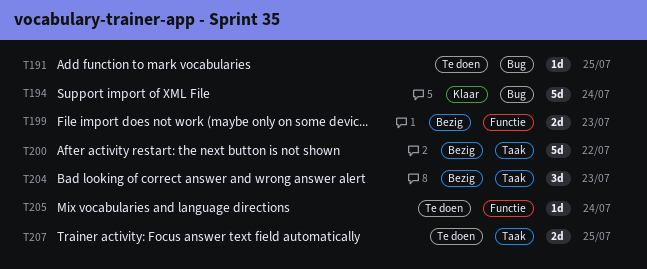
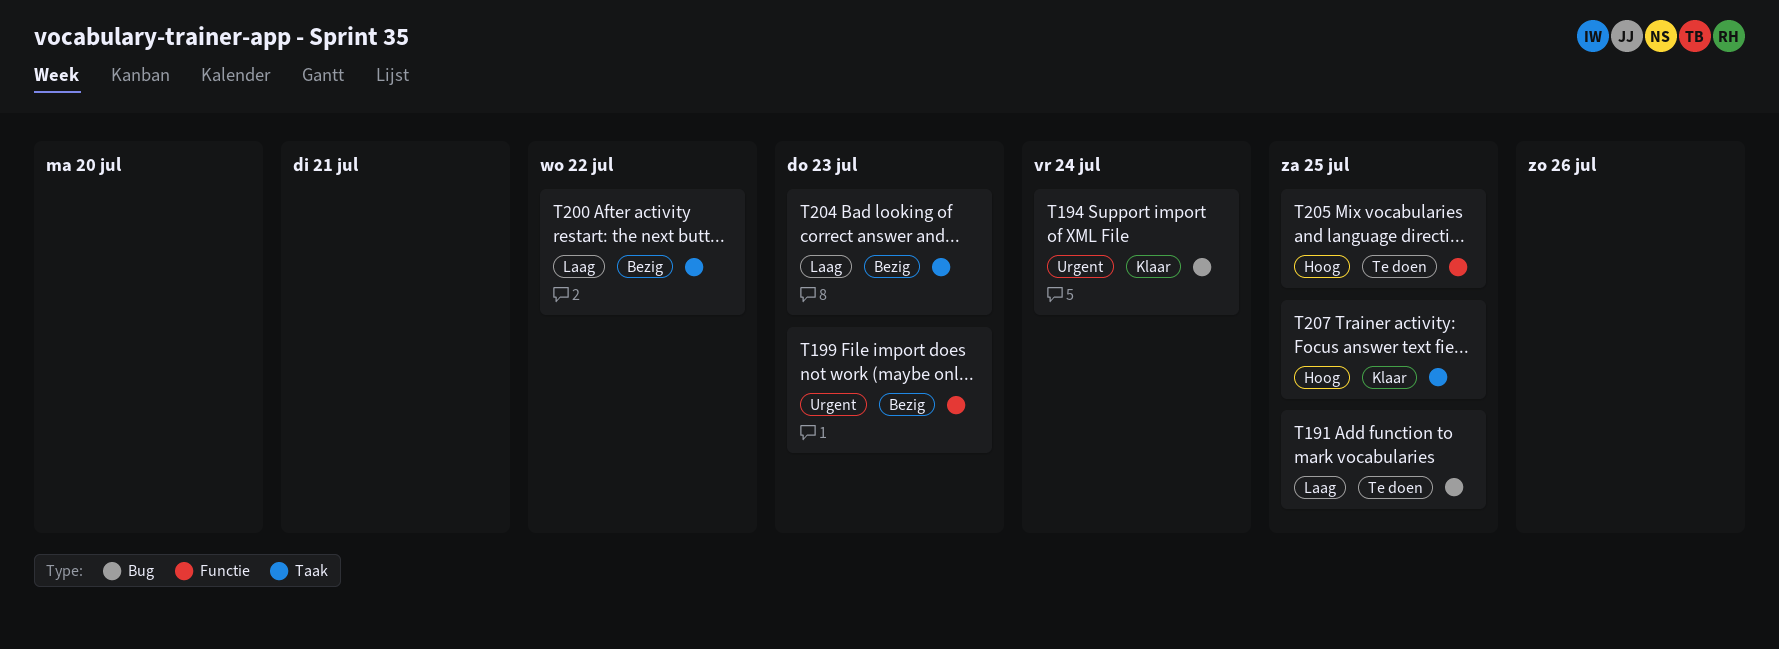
T205, due: Jul 24 -> Jul 25
T207, status: Te doen -> Klaar

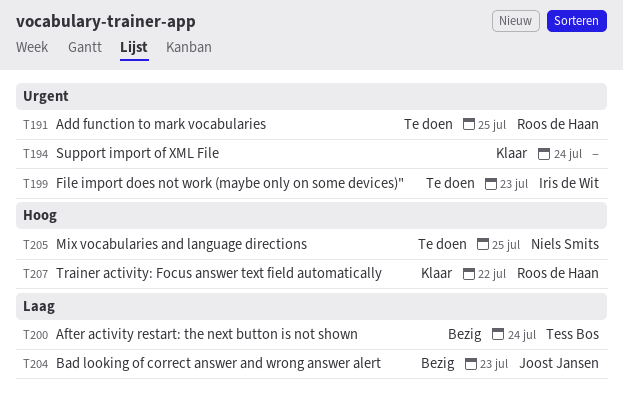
T191, priority: Laag -> Urgent
T199, status: Bezig -> Te doen
T200, due: Jul 22 -> Jul 24
T207, due: Jul 25 -> Jul 22

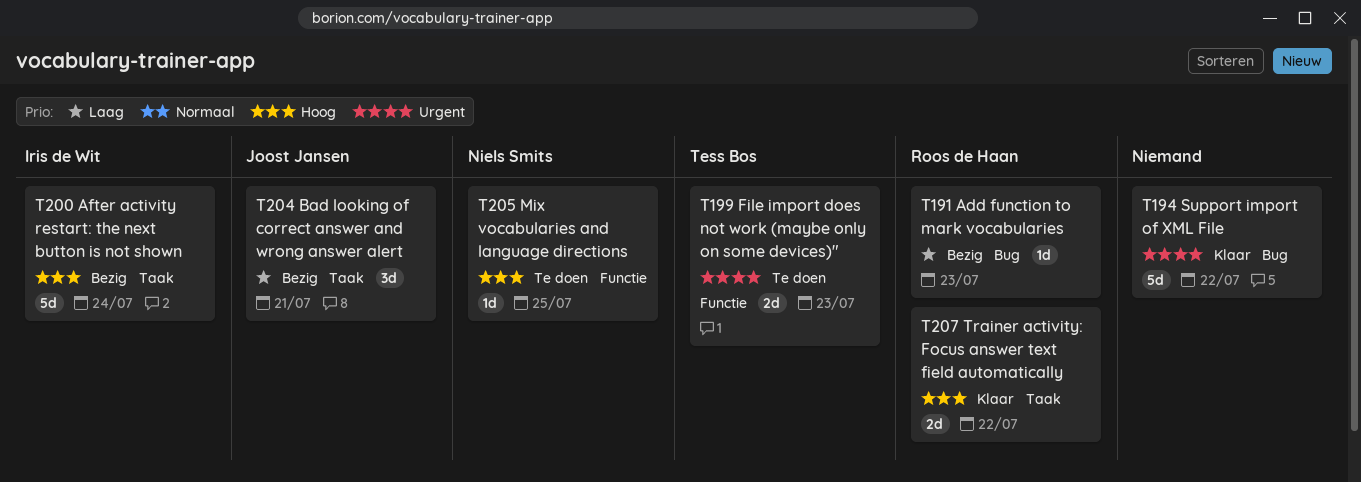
T191, status: Te doen -> Bezig
T191, priority: Urgent -> Laag
T191, due: Jul 25 -> Jul 23
T194, due: Jul 24 -> Jul 22
T199, owner: Iris de Wit -> Tess Bos
T200, owner: Tess Bos -> Iris de Wit
T200, priority: Laag -> Hoog
T204, due: Jul 23 -> Jul 21

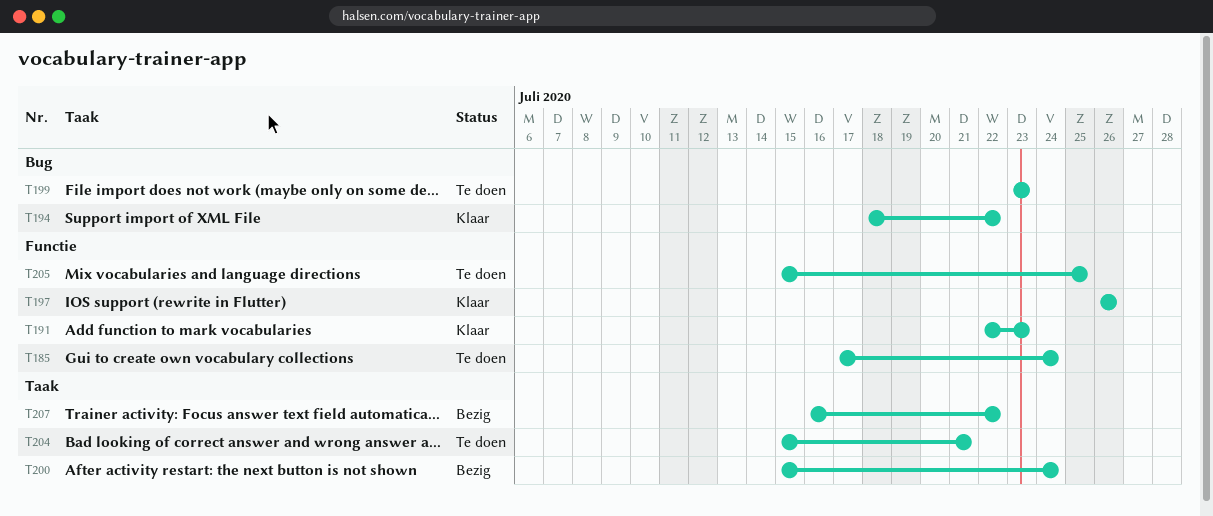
T185: none -> present
T191, status: Bezig -> Klaar
T191, label: Bug -> Functie
T197: none -> present
T199, label: Functie -> Bug
T204, status: Bezig -> Te doen
T207, status: Klaar -> Bezig

